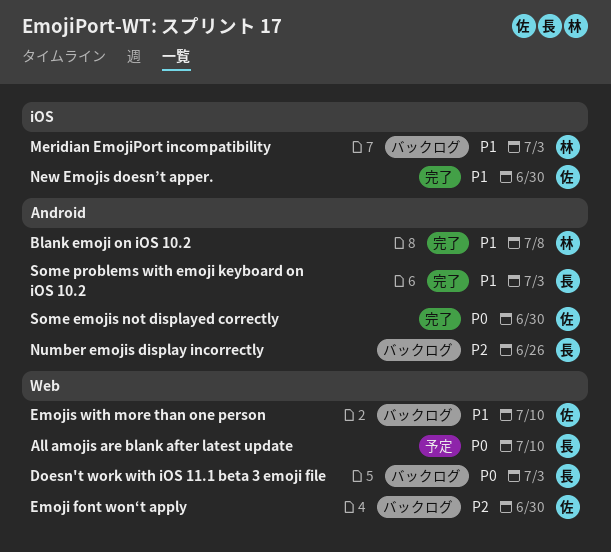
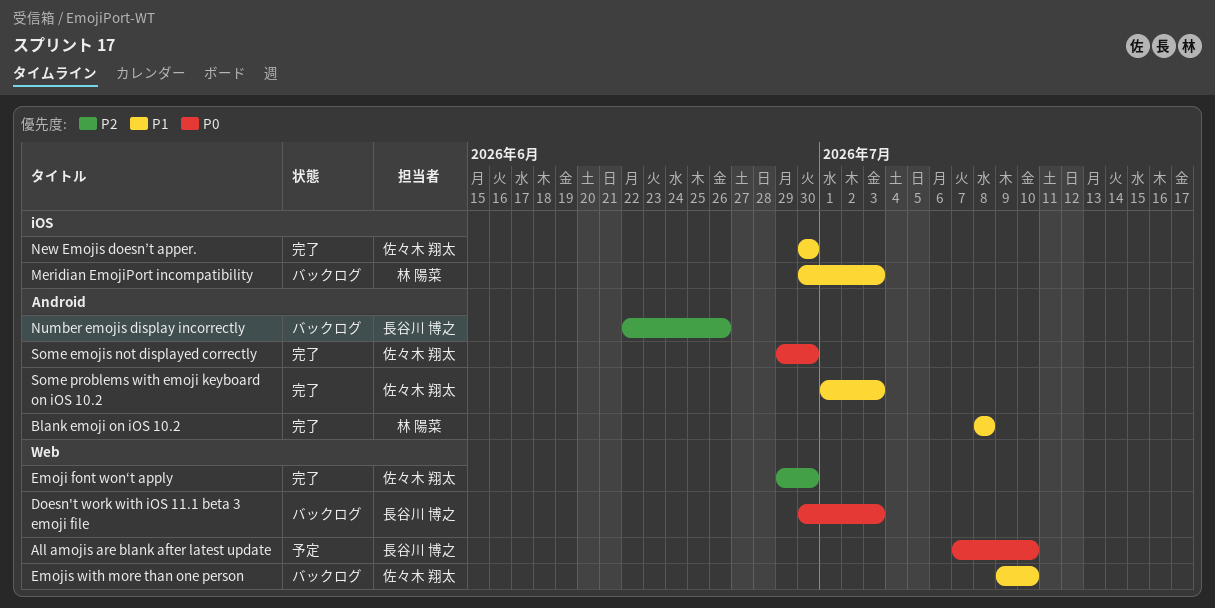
Emoji font won‘t apply, status: バックログ -> 完了
Some problems with emoji keyboard on iOS 10.2, owner: 長谷川 博之 -> 佐々木 翔太

